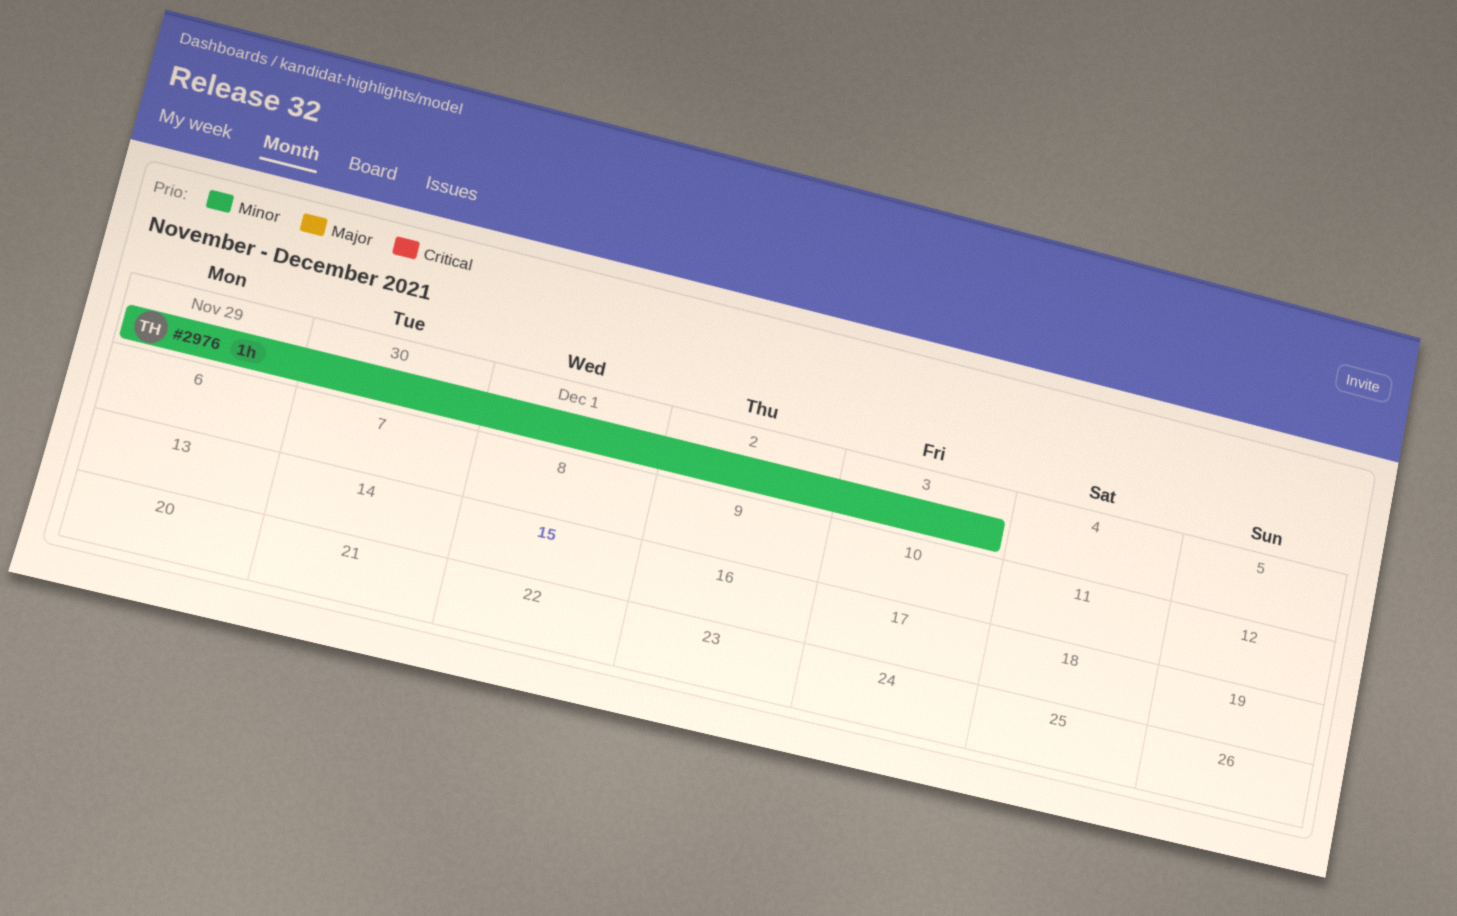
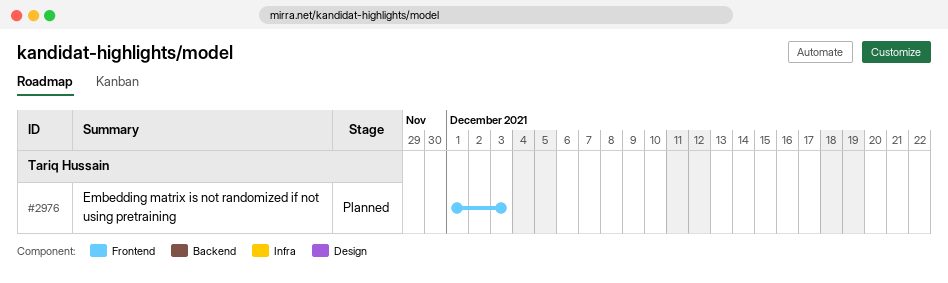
#2976, start: Nov 29 -> Dec 1

